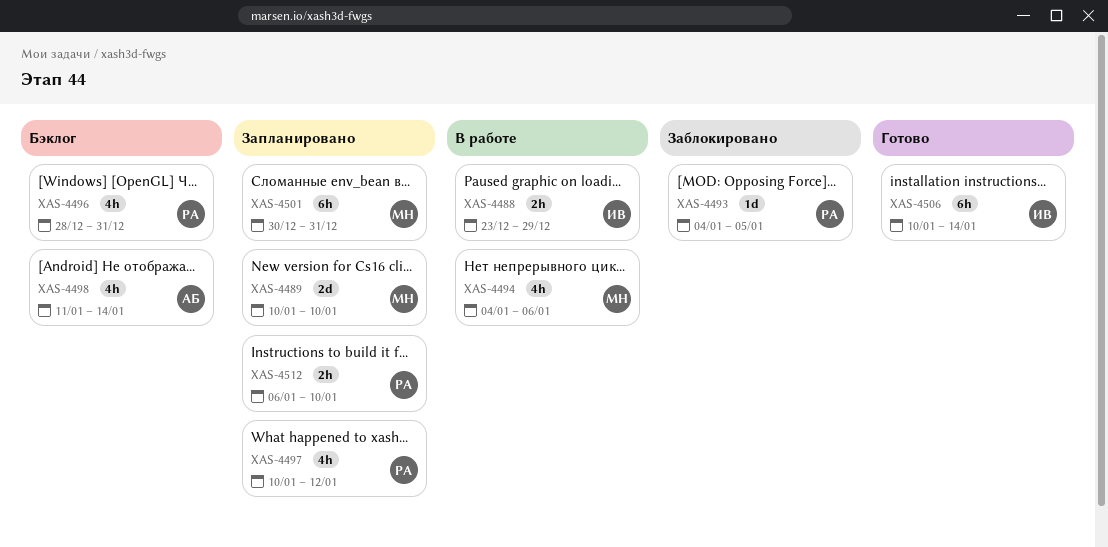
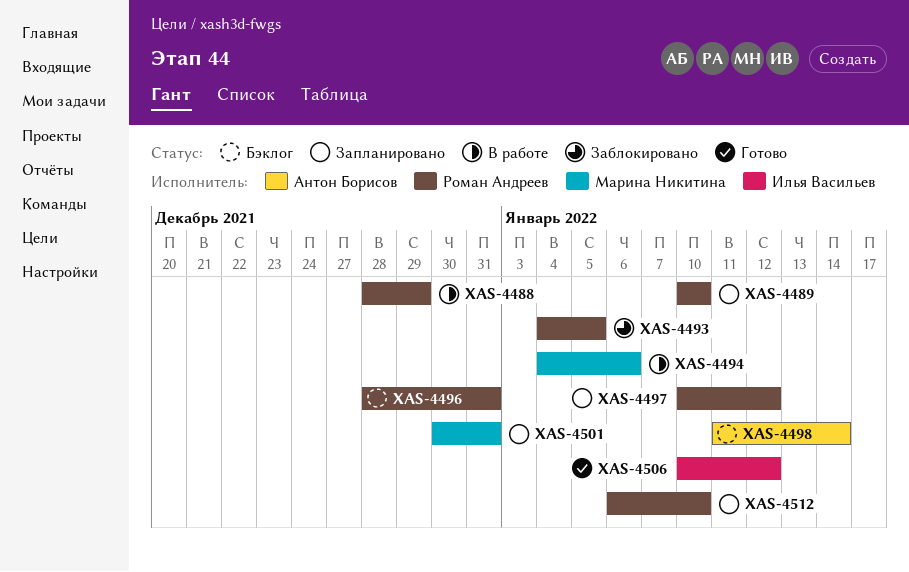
XAS-4488, owner: Илья Васильев -> Роман Андреев
XAS-4488, start: Dec 23 -> Dec 28
XAS-4489, owner: Марина Никитина -> Роман Андреев
XAS-4506, due: Jan 14 -> Jan 12

